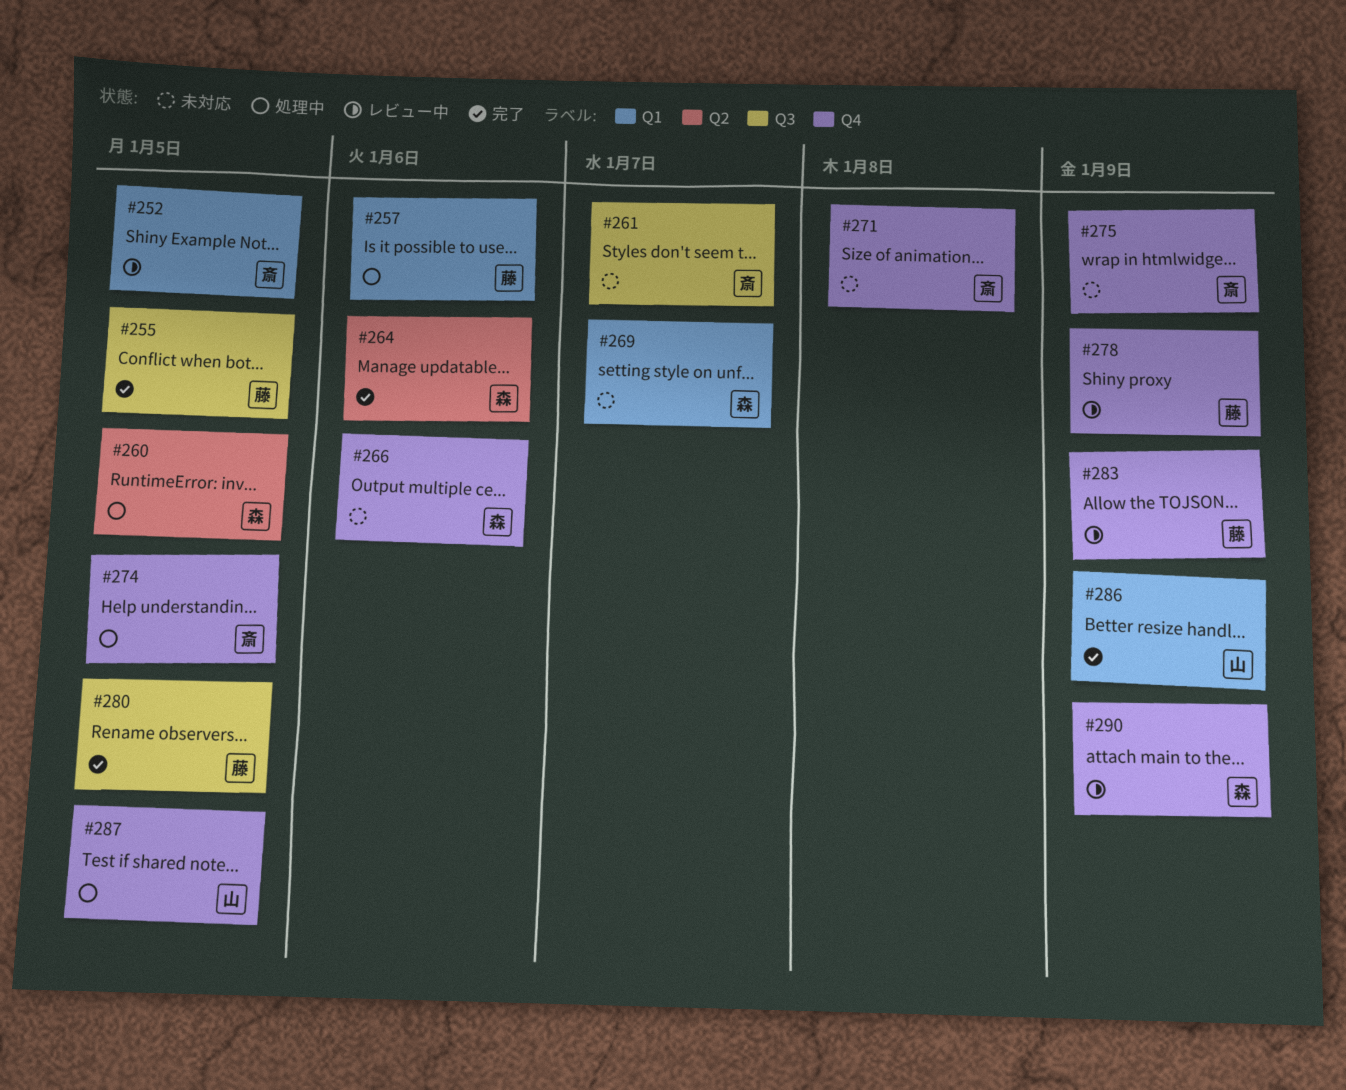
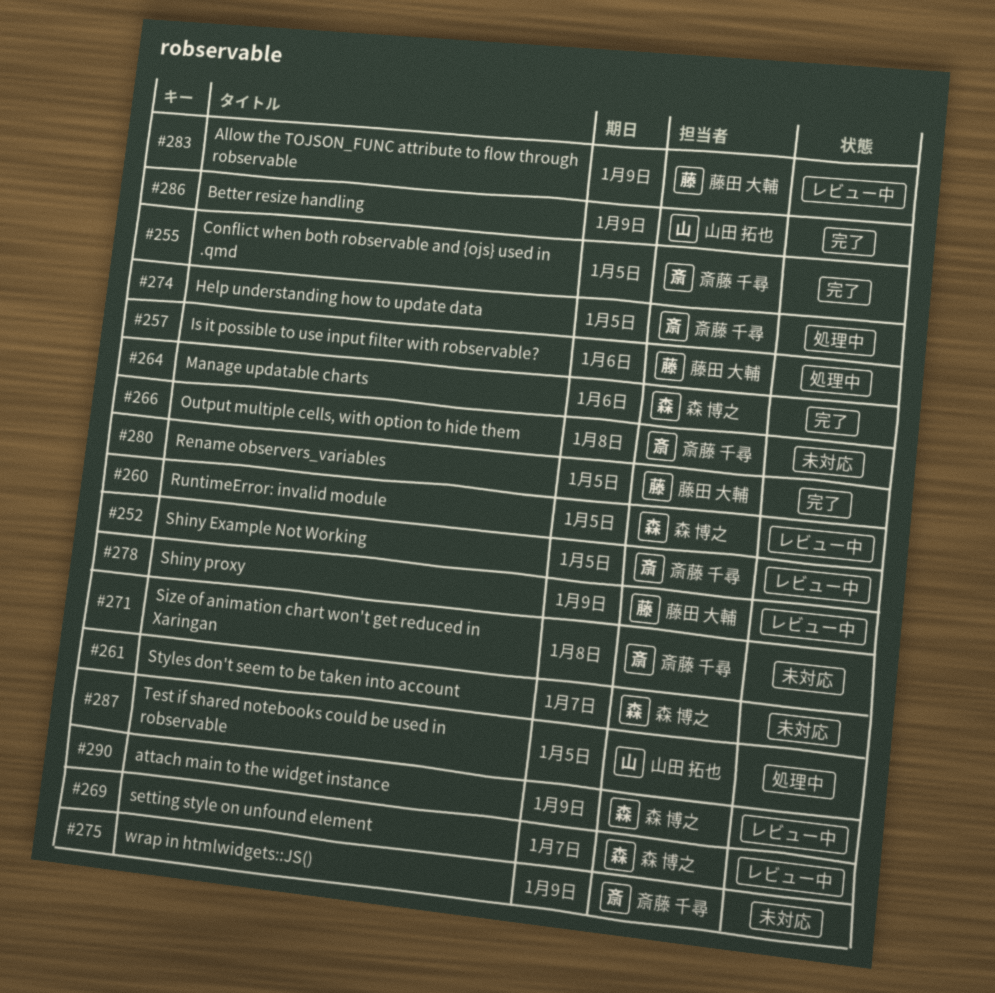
#255, owner: 藤田 大輔 -> 斎藤 千尋
#260, status: 処理中 -> レビュー中
#261, owner: 斎藤 千尋 -> 森 博之
#266, owner: 森 博之 -> 斎藤 千尋
#266, due: Jan 6 -> Jan 8
#269, status: 未対応 -> レビュー中

